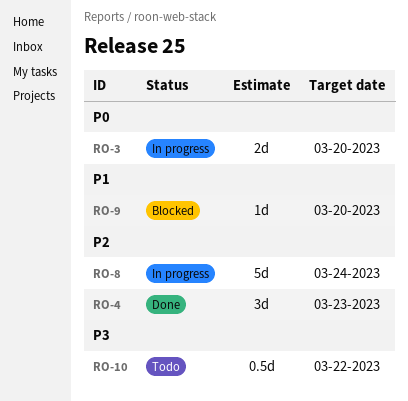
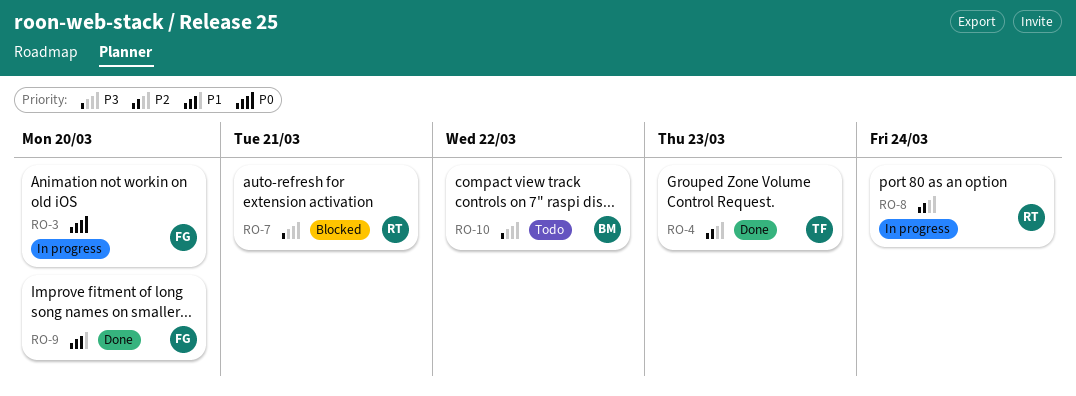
RO-7: none -> present
RO-9, status: Blocked -> Done

